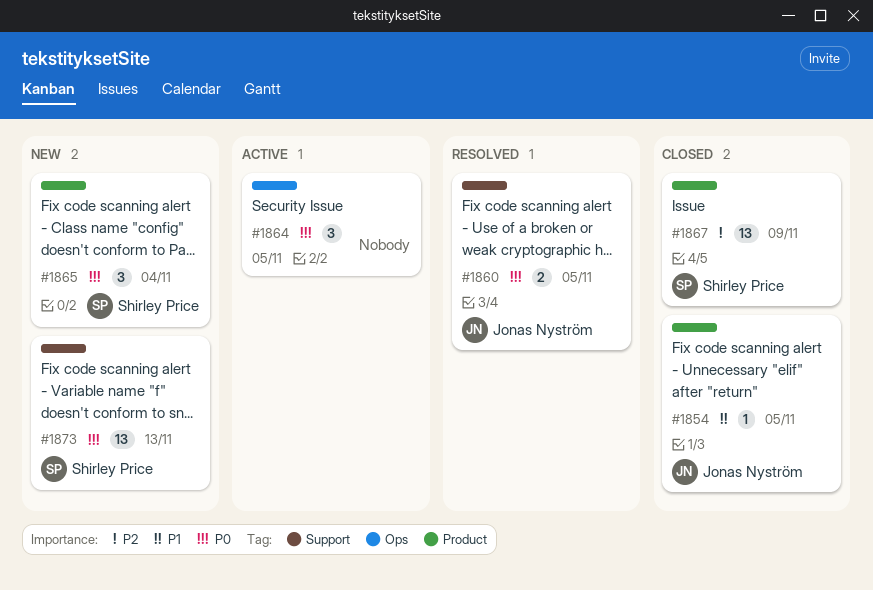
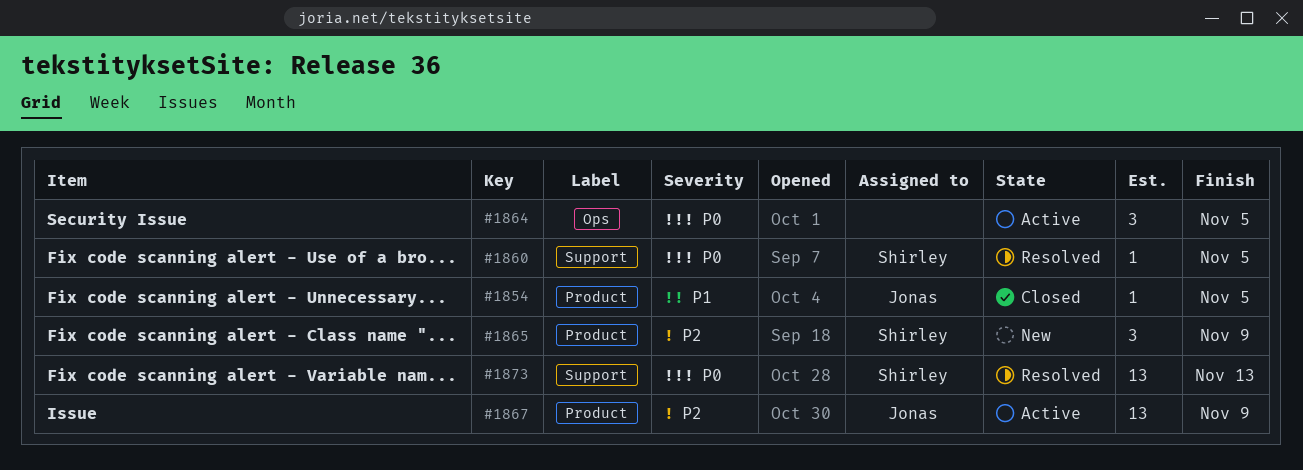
#1860, owner: Jonas Nyström -> Shirley Price
#1860, estimate: 2 -> 1
#1865, priority: P0 -> P2
#1865, due: Nov 4 -> Nov 9
#1867, status: Closed -> Active
#1867, owner: Shirley Price -> Jonas Nyström
#1873, status: New -> Resolved

